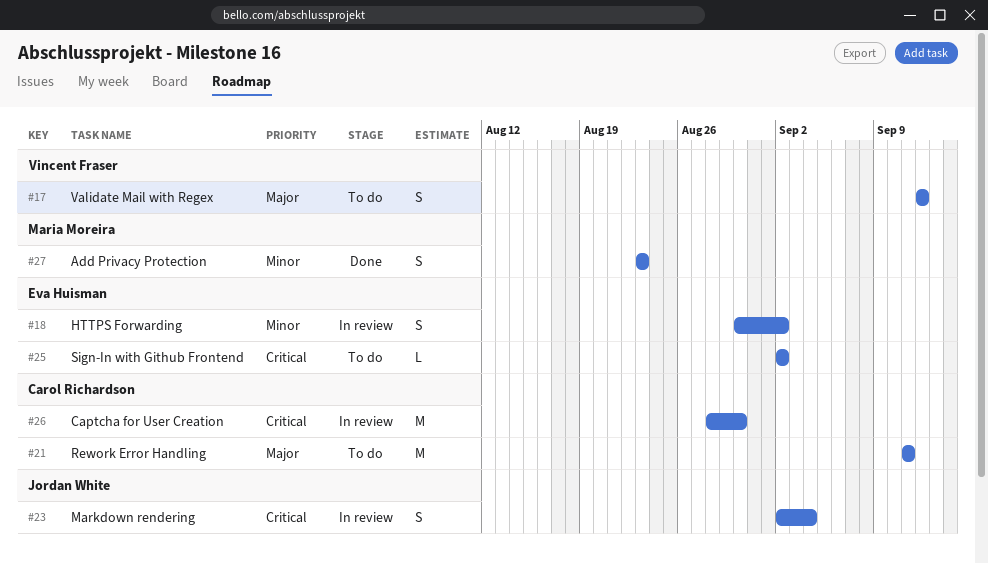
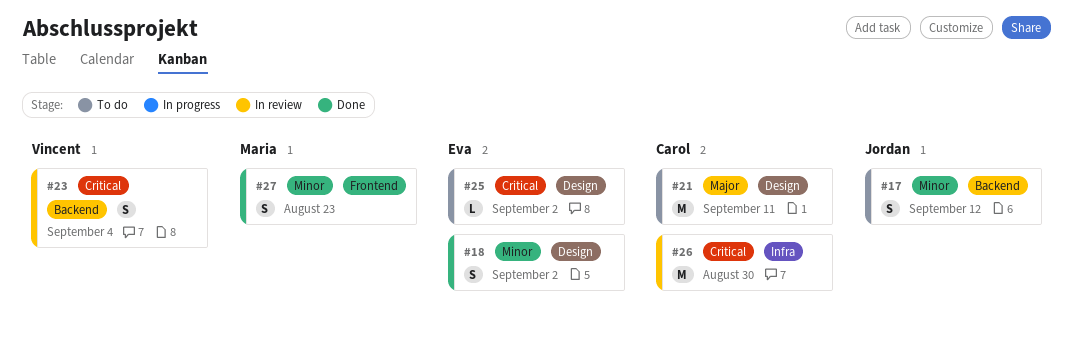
#17, owner: Vincent Fraser -> Jordan White
#17, priority: Major -> Minor
#18, status: In review -> Done
#23, owner: Jordan White -> Vincent Fraser

